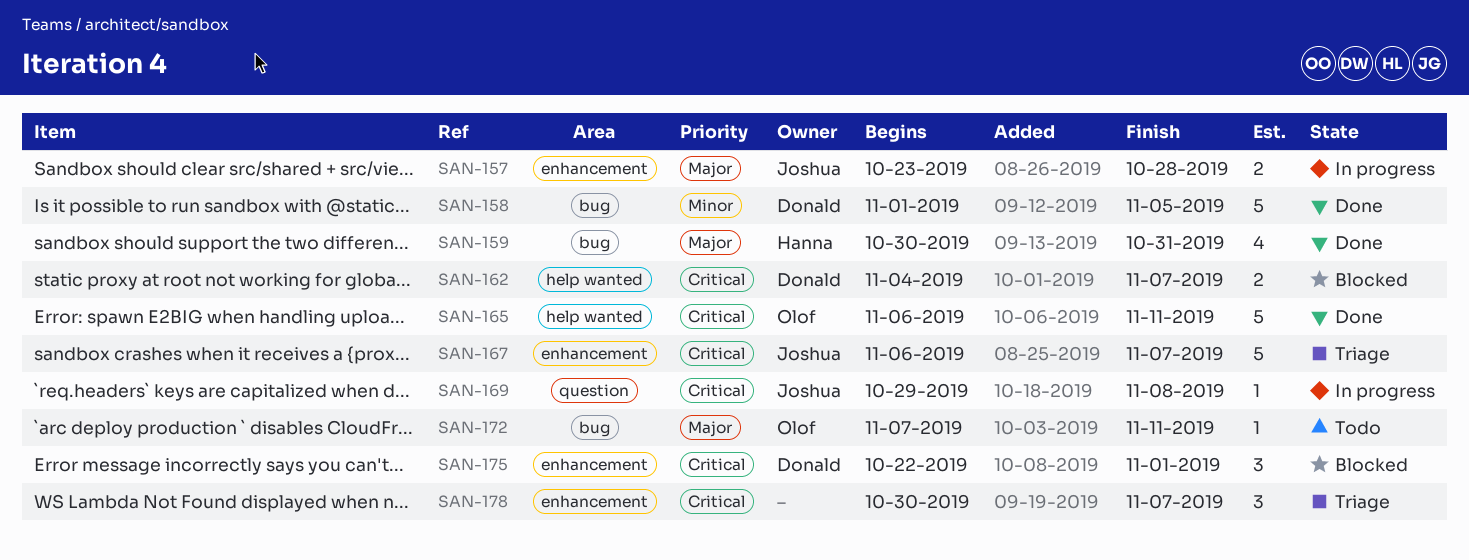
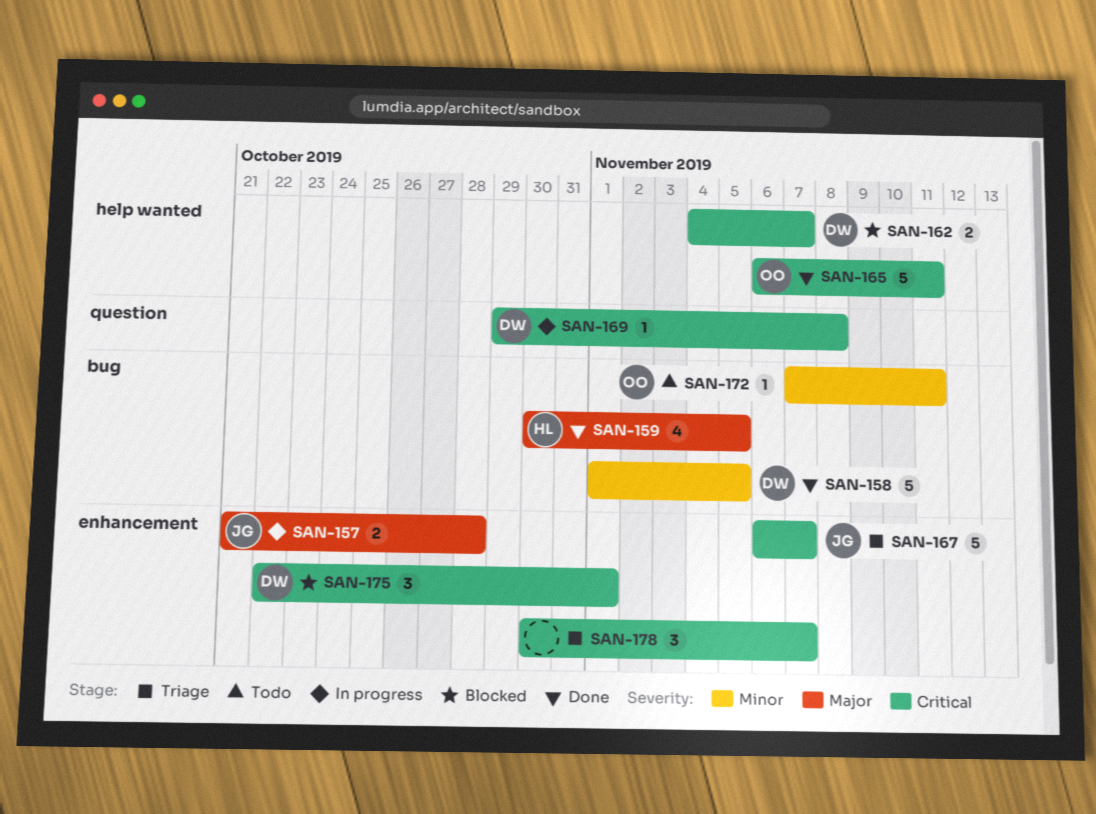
SAN-157, start: Oct 23 -> Oct 21
SAN-159, due: Oct 31 -> Nov 5
SAN-169, owner: Joshua -> Donald
SAN-172, priority: Major -> Minor

